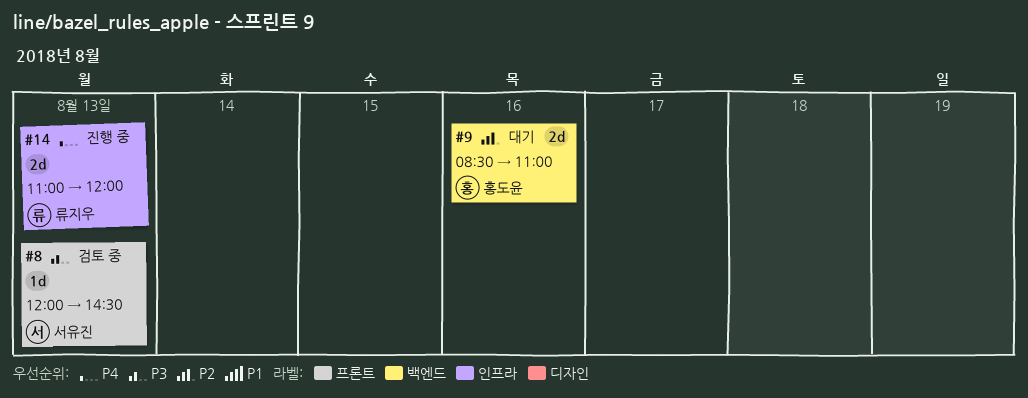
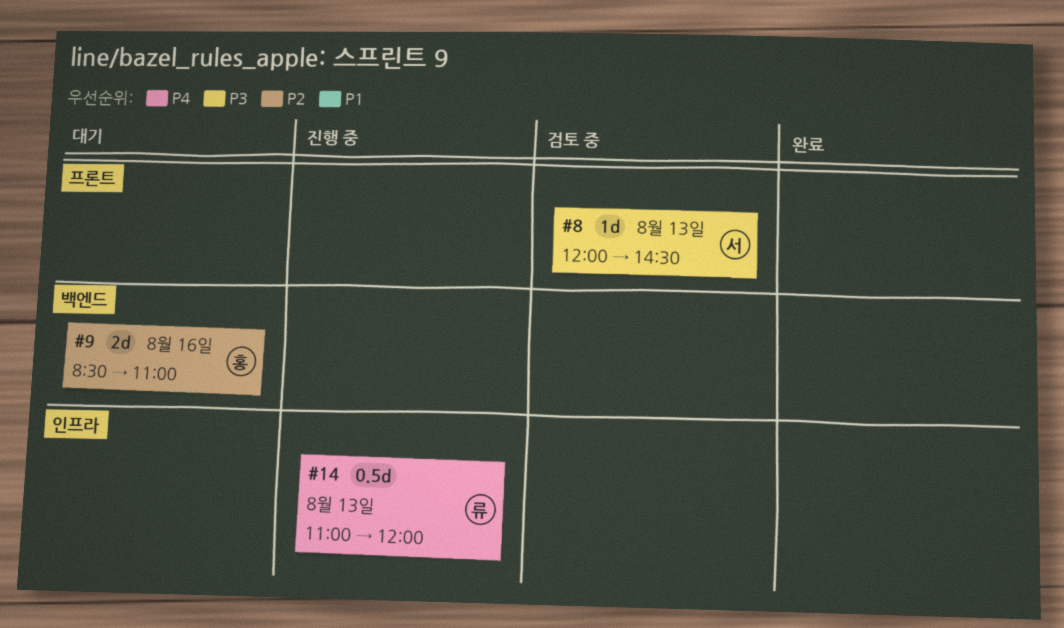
#14, estimate: 2d -> 0.5d

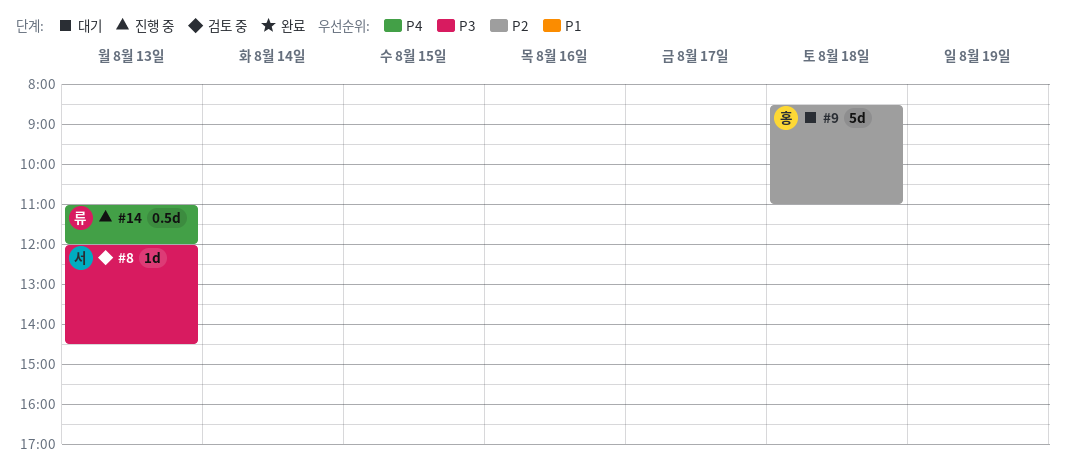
#9, estimate: 2d -> 5d
#9, day: Aug 16 -> Aug 18

